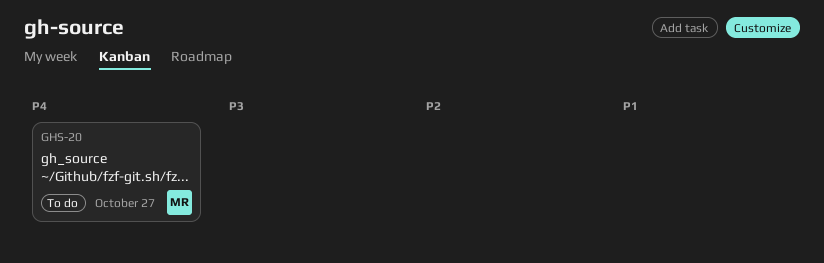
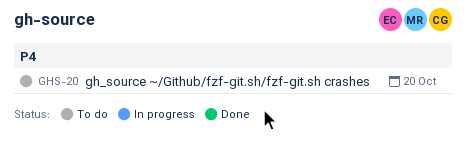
GHS-20, due: Oct 27 -> Oct 20

